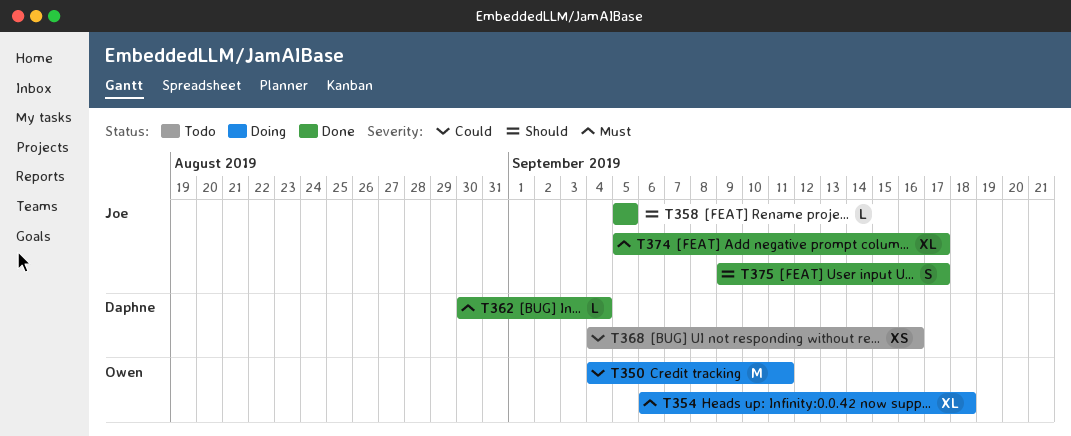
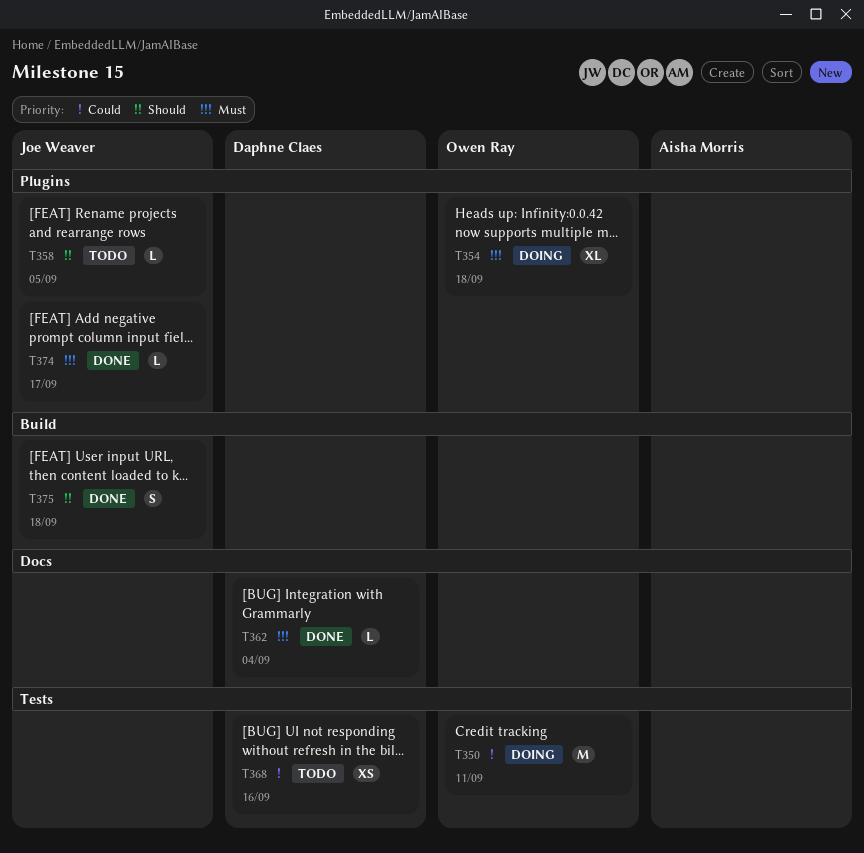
T358, status: Done -> Todo
T374, estimate: XL -> L
T375, due: Sep 17 -> Sep 18

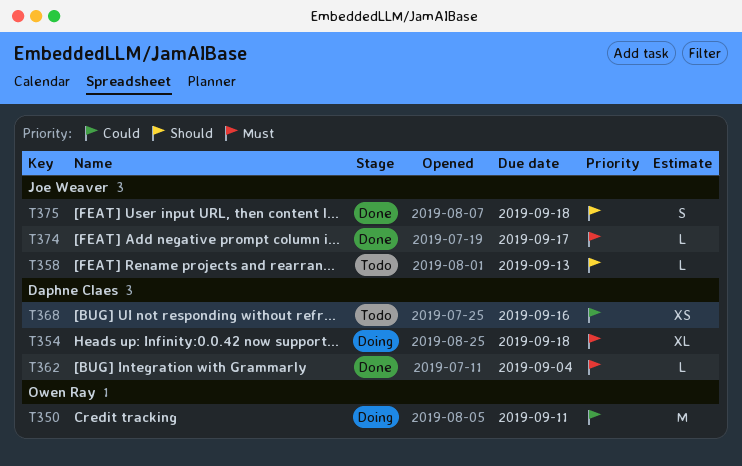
T354, owner: Owen Ray -> Daphne Claes
T358, due: Sep 5 -> Sep 13

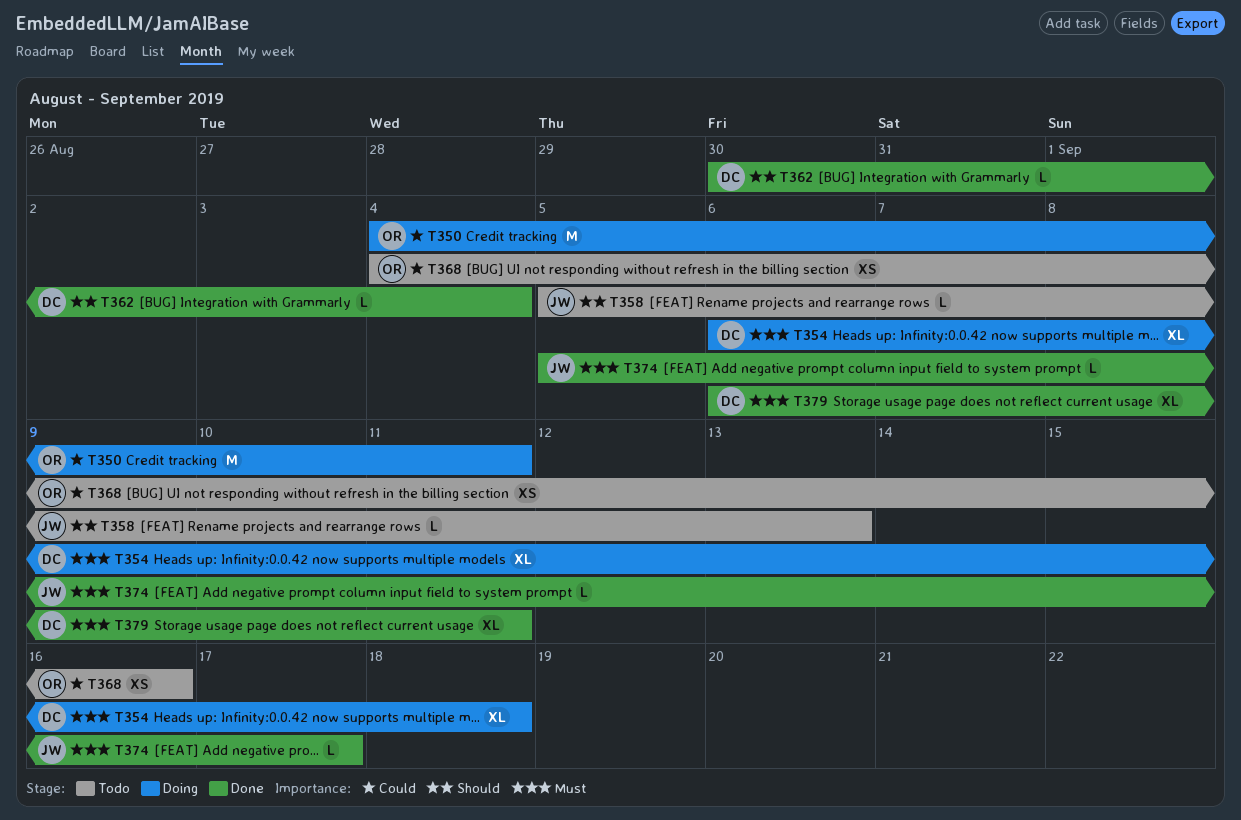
T362, priority: Must -> Should
T368, owner: Daphne Claes -> Owen Ray
T375: present -> none
T379: none -> present

